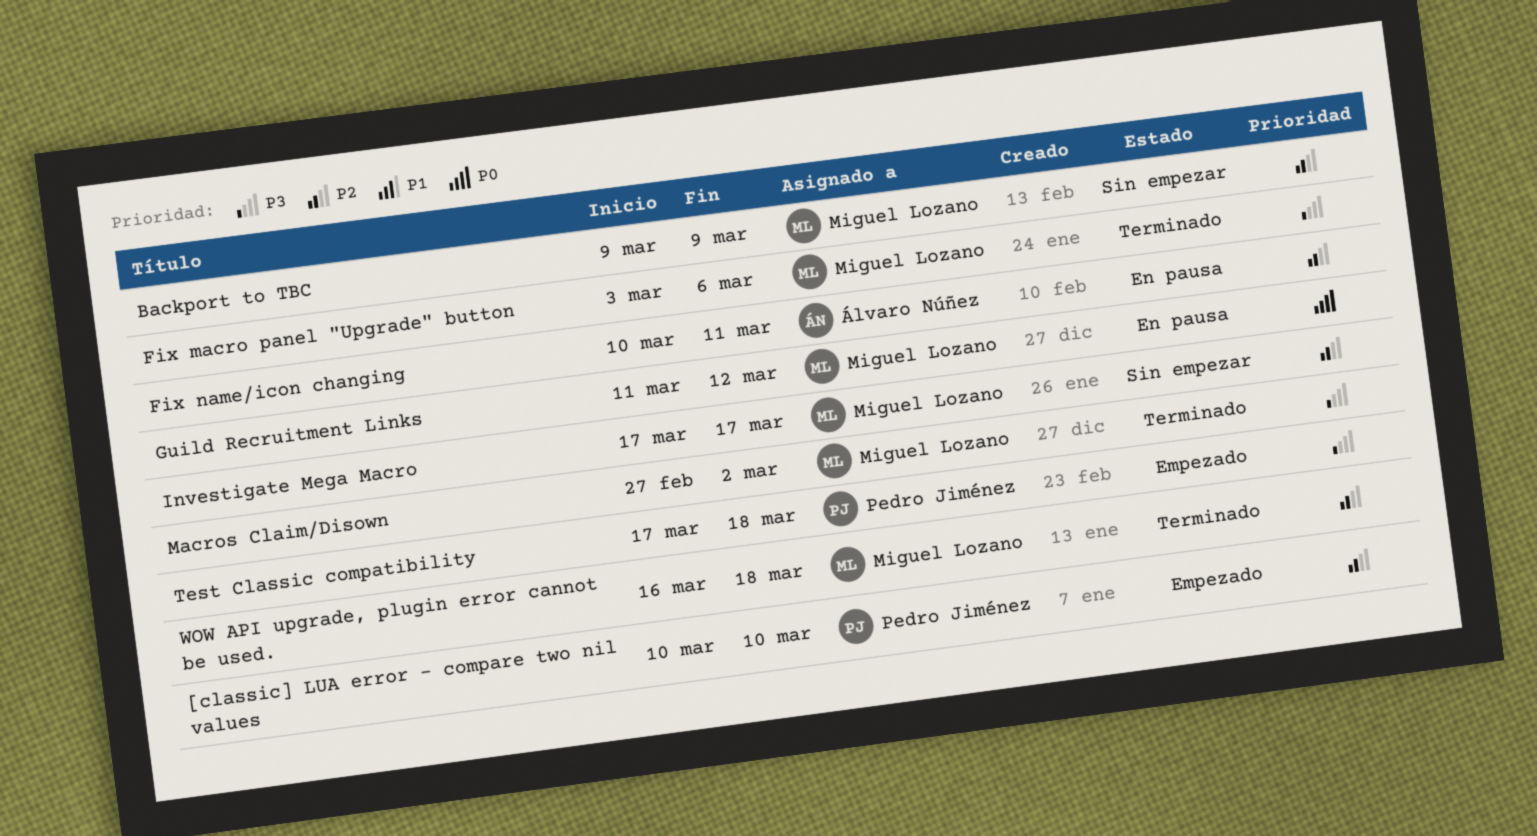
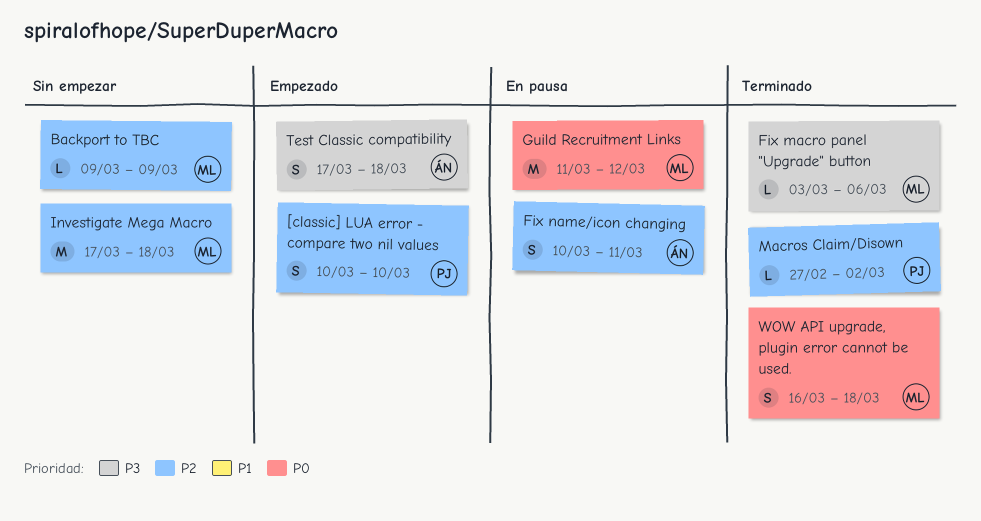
Investigate Mega Macro, due: Mar 17 -> Mar 18
Macros Claim/Disown, owner: Miguel Lozano -> Pedro Jiménez
Macros Claim/Disown, priority: P3 -> P2
Test Classic compatibility, owner: Pedro Jiménez -> Álvaro Núñez
WOW API upgrade, plugin error cannot be used., priority: P2 -> P0

